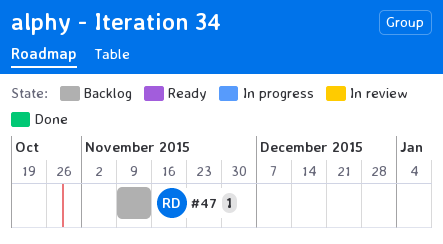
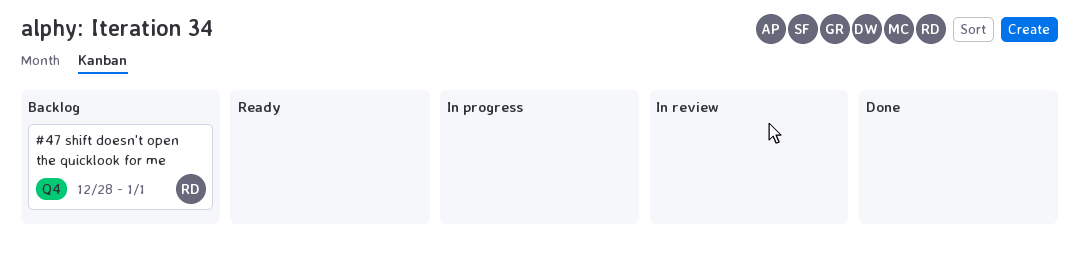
#47, start: Nov 9 -> Dec 28
#47, due: Nov 13 -> Jan 1

